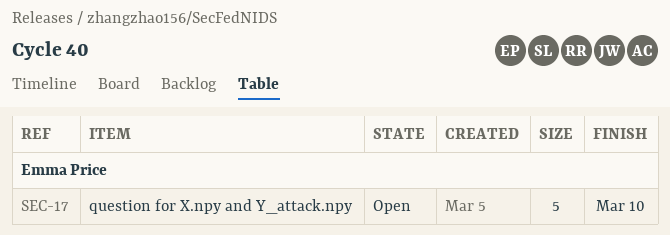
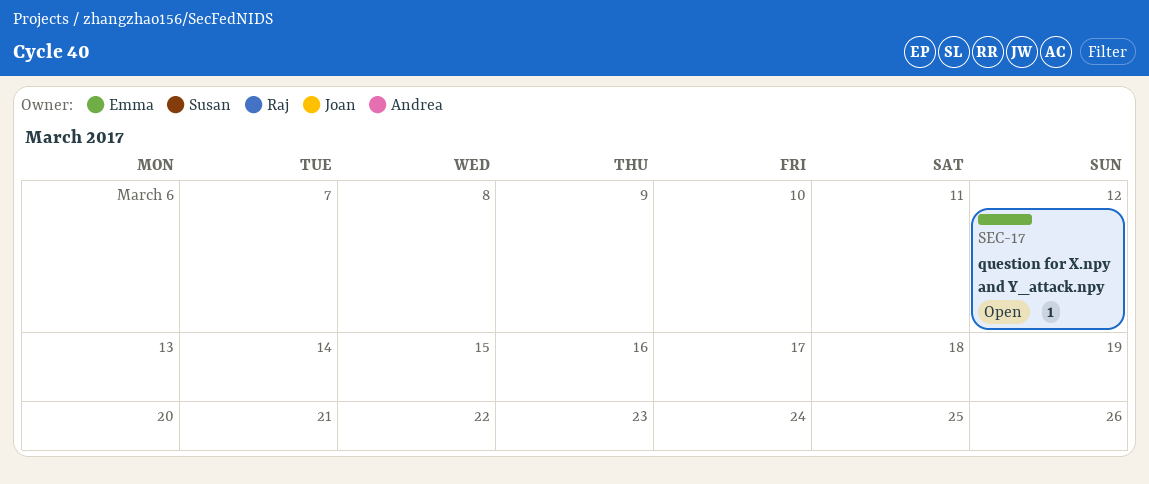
SEC-17, estimate: 5 -> 1
SEC-17, due: Mar 10 -> Mar 12

